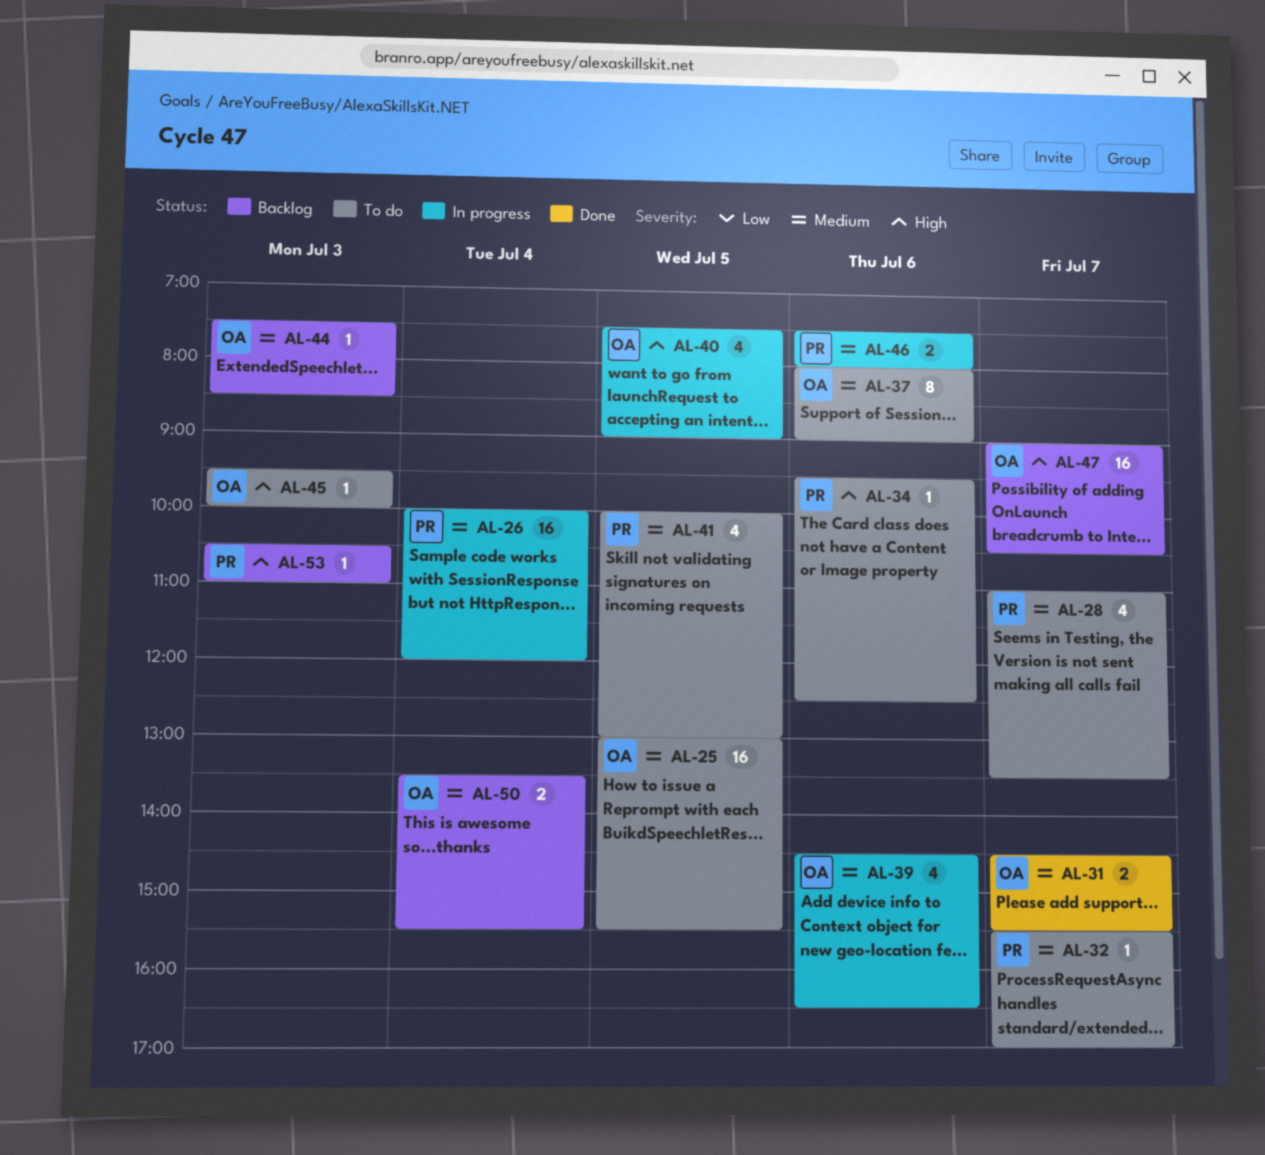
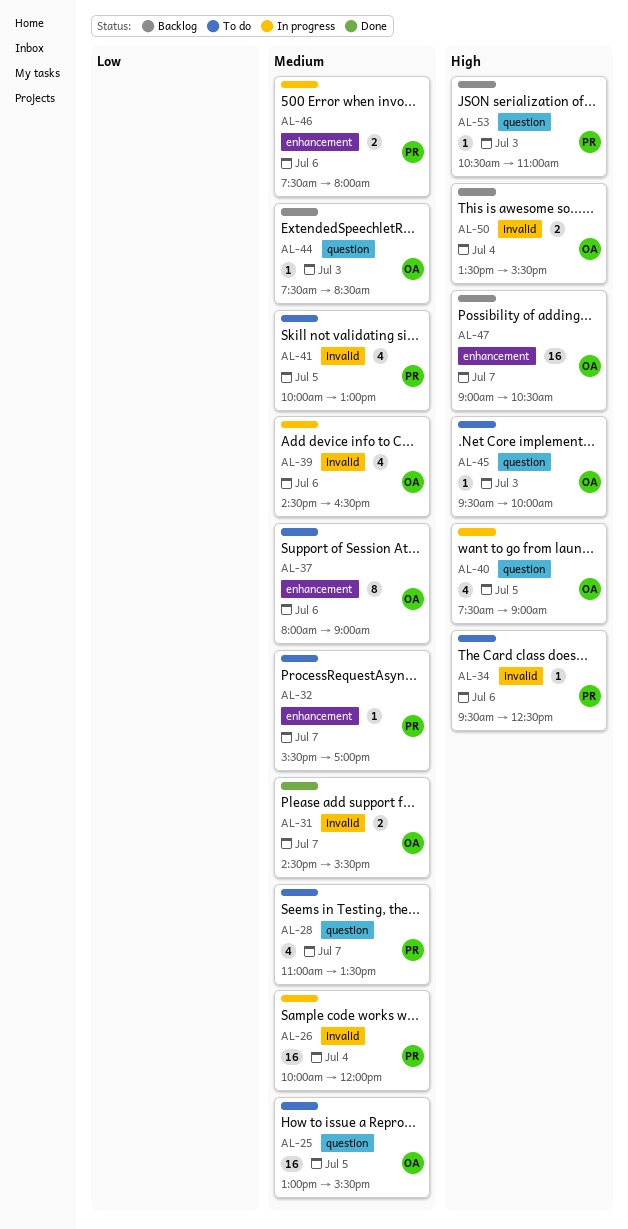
AL-50, priority: Medium -> High

